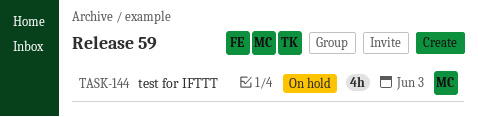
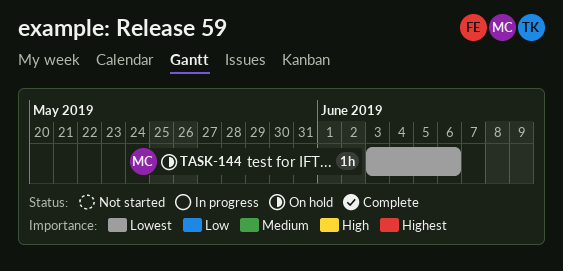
TASK-144, estimate: 4h -> 1h
TASK-144, due: Jun 3 -> Jun 6

